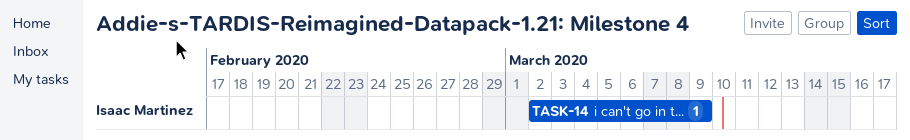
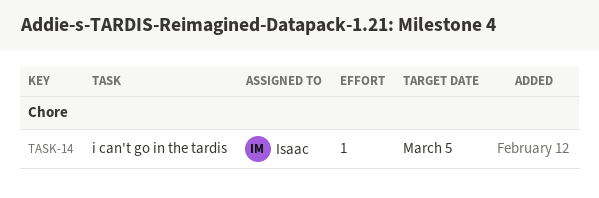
TASK-14, due: Mar 9 -> Mar 5

